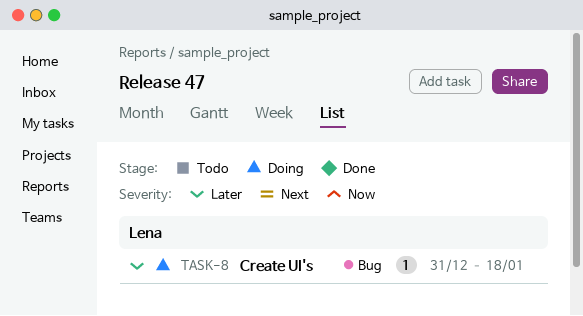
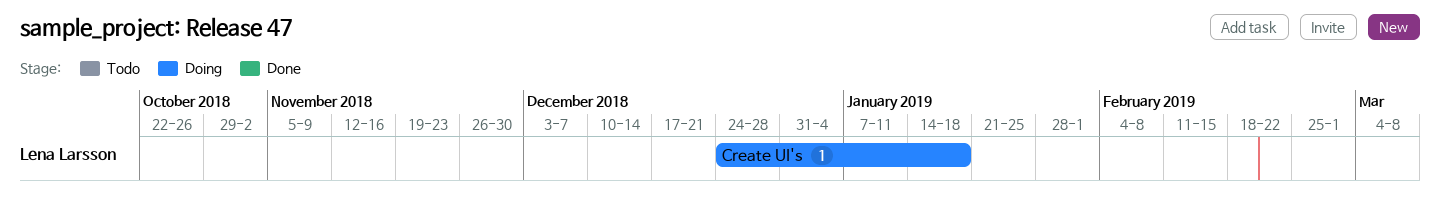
Create UI's, start: Dec 31 -> Dec 24

